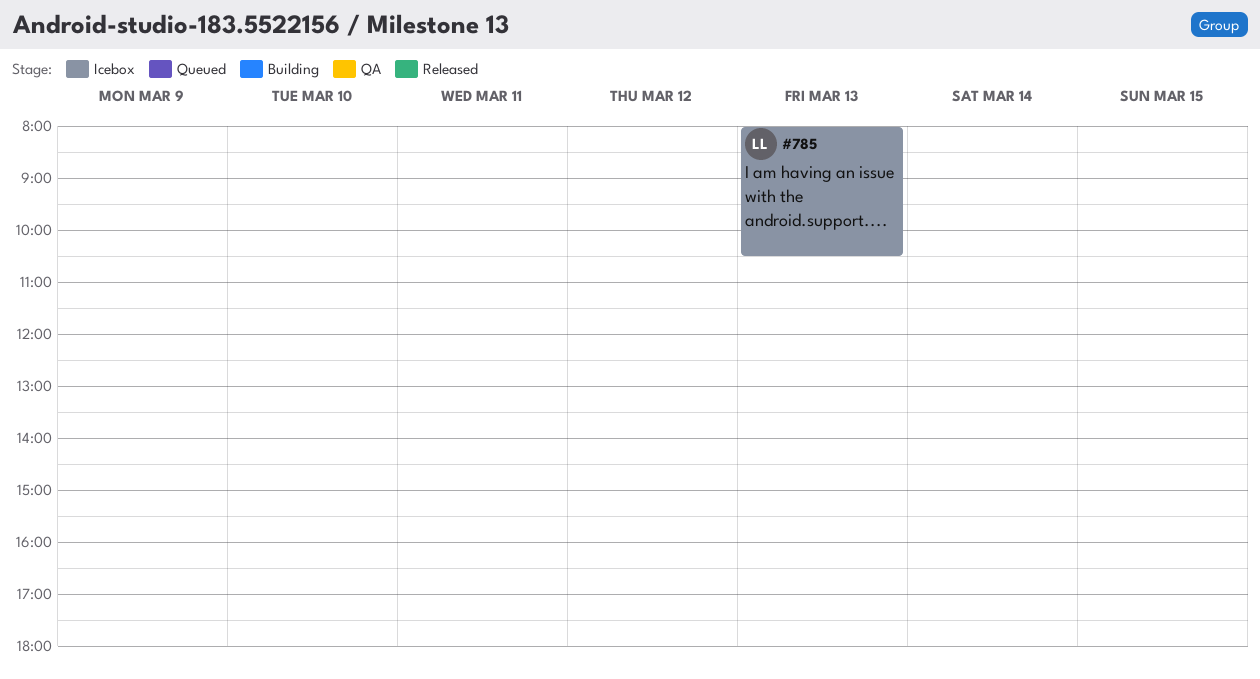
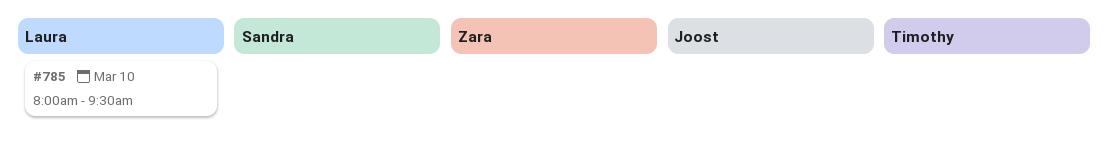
#785, day: Mar 13 -> Mar 10
#785, ends: 10:30 -> 09:30

